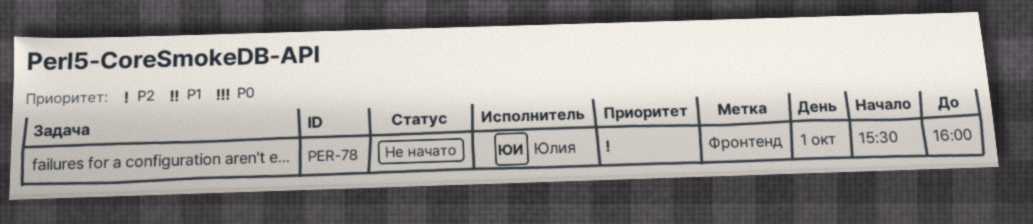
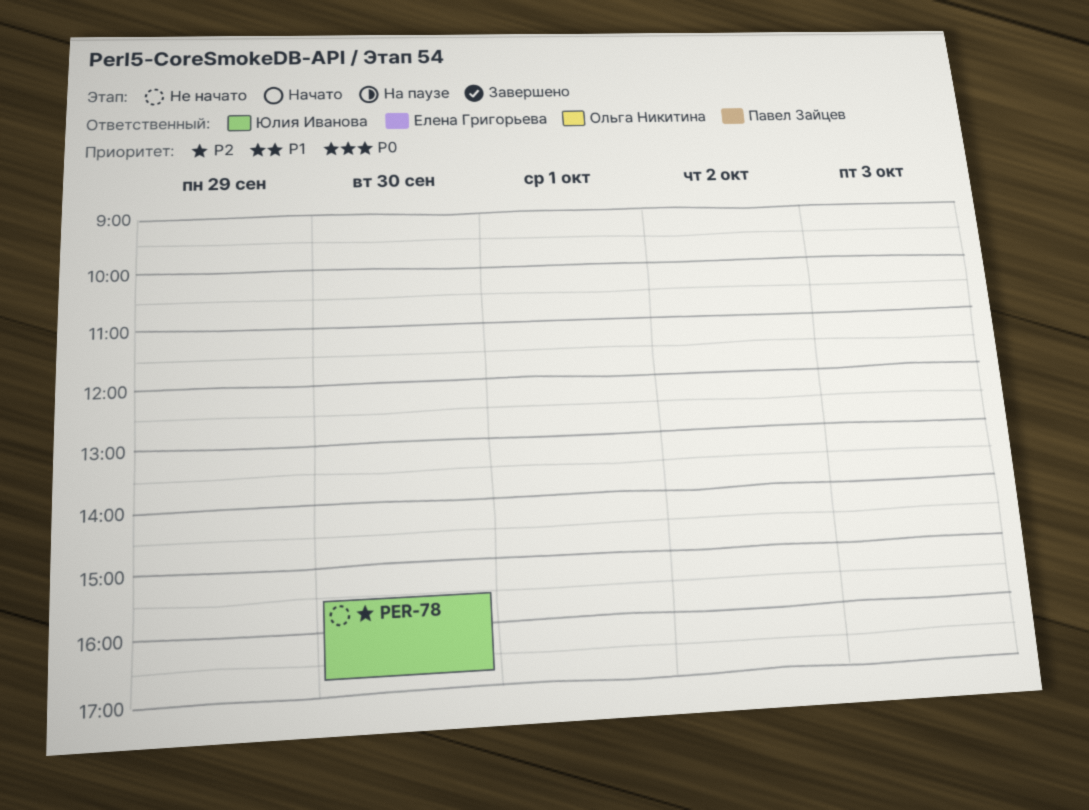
PER-78, day: Oct 1 -> Sep 30
PER-78, ends: 16:00 -> 16:45

